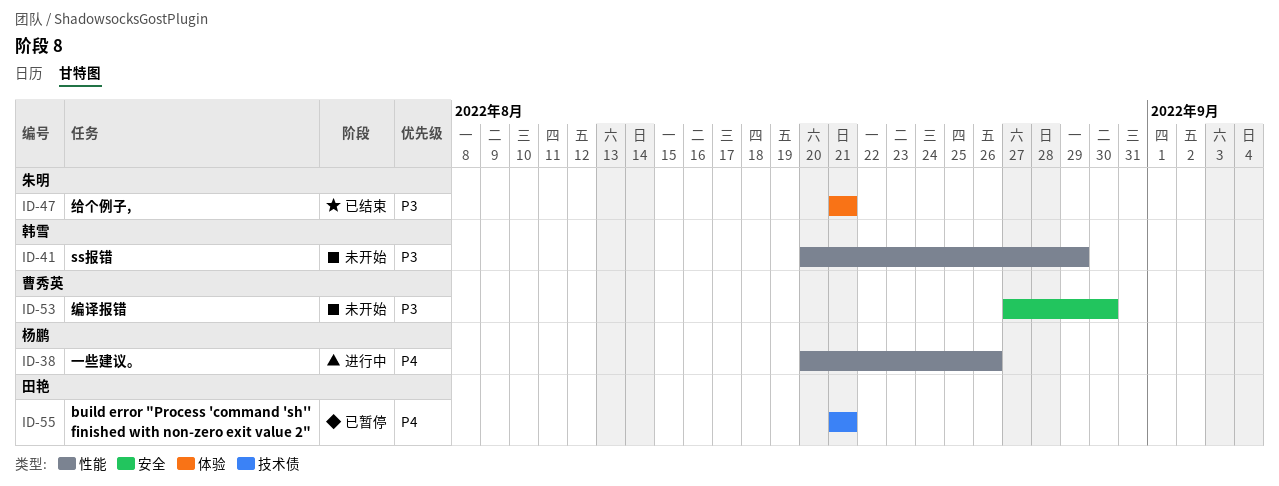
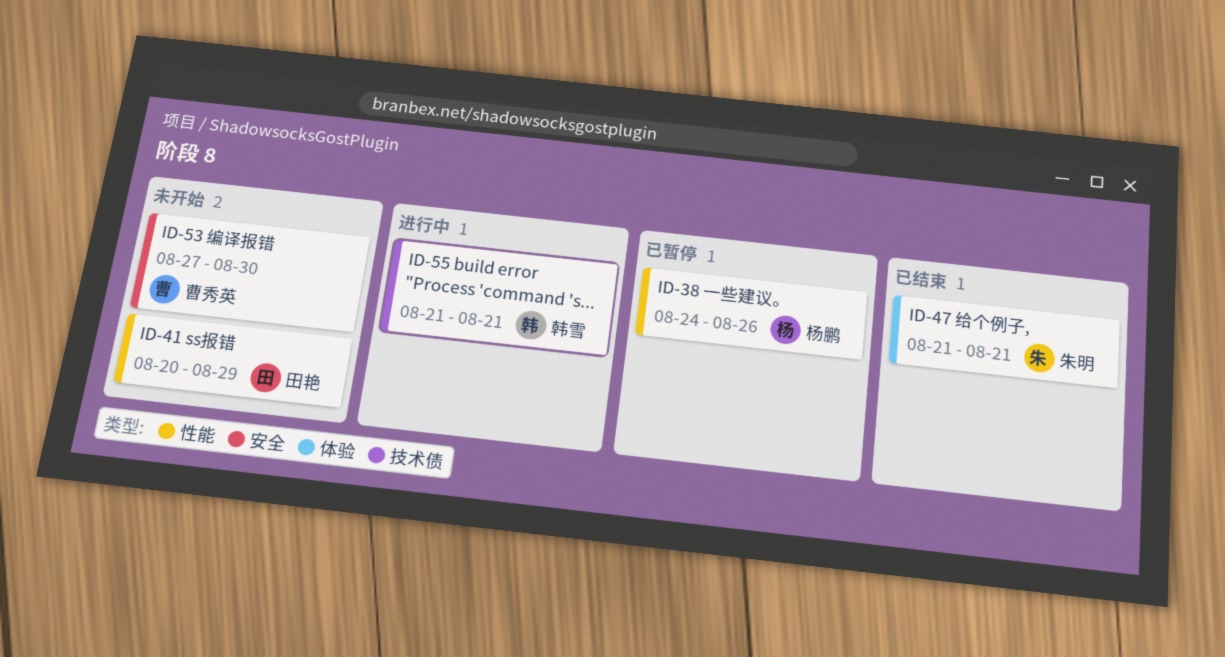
ID-38, status: 进行中 -> 已暂停
ID-38, start: Aug 20 -> Aug 24
ID-41, owner: 韩雪 -> 田艳
ID-55, status: 已暂停 -> 进行中
ID-55, owner: 田艳 -> 韩雪

